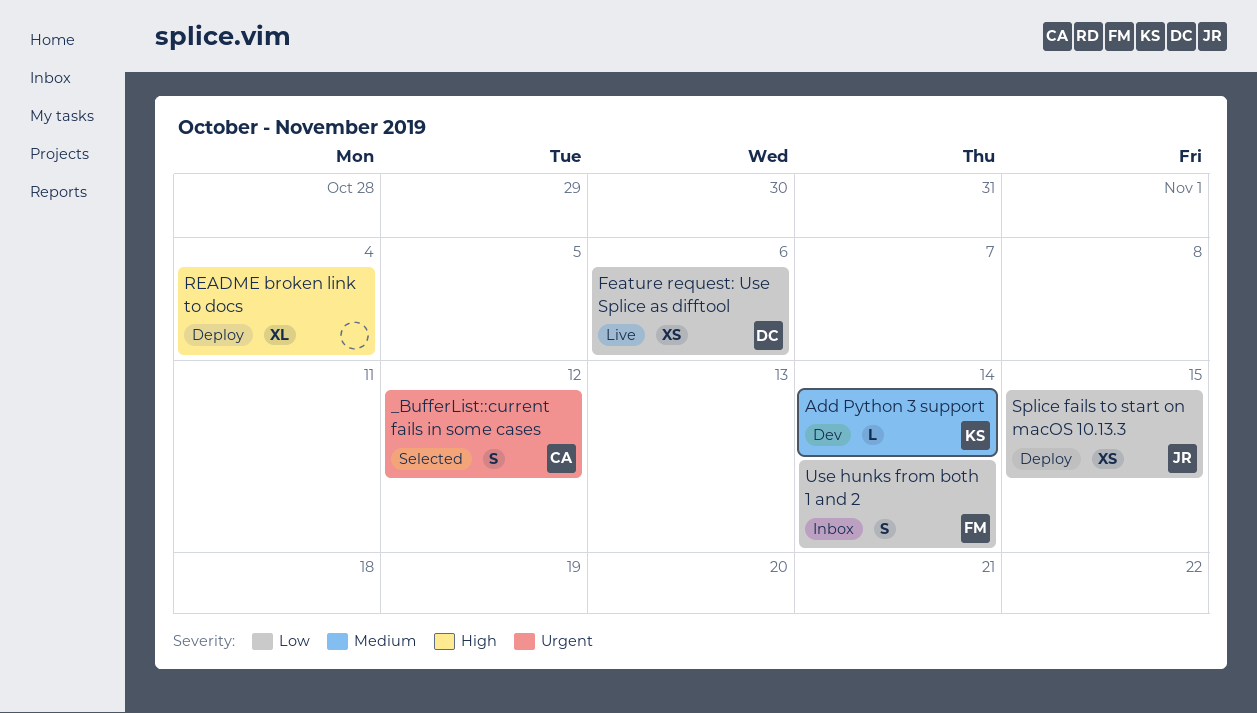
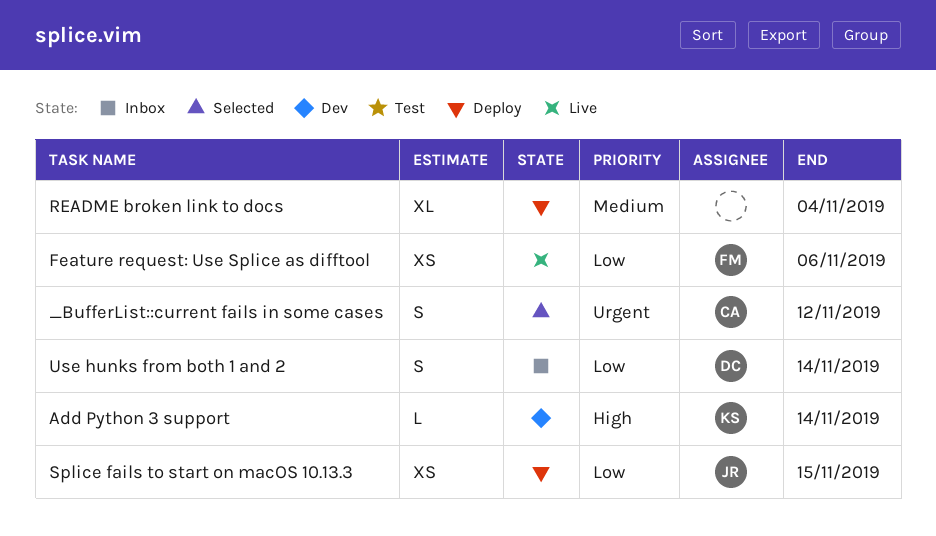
Add Python 3 support, priority: Medium -> High
Feature request: Use Splice as difftool, owner: DC -> FM
README broken link to docs, priority: High -> Medium
Use hunks from both 1 and 2, owner: FM -> DC

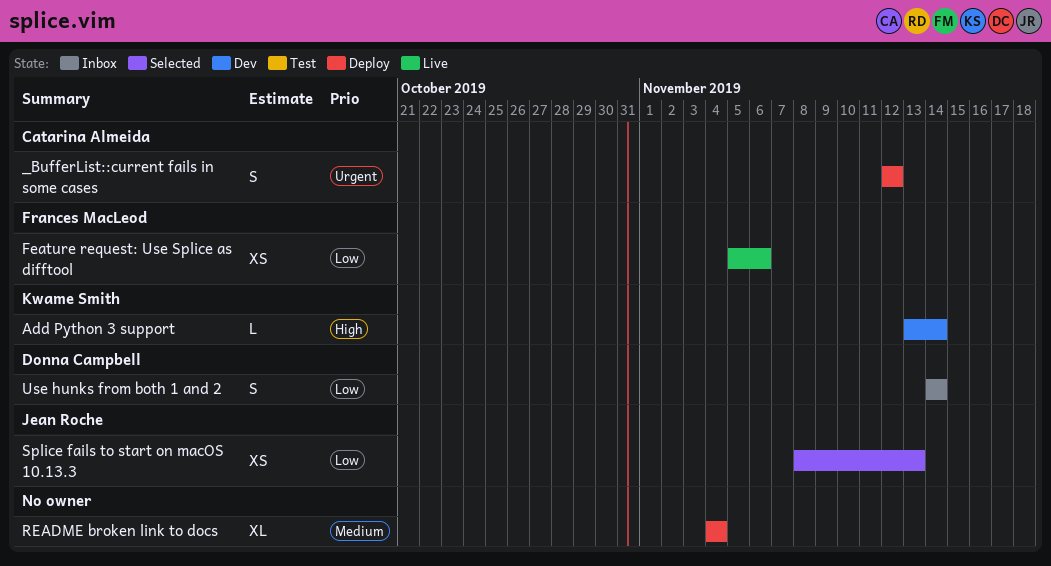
_BufferList::current fails in some cases, status: Selected -> Deploy
Splice fails to start on macOS 10.13.3, status: Deploy -> Selected
Splice fails to start on macOS 10.13.3, due: Nov 15 -> Nov 13

